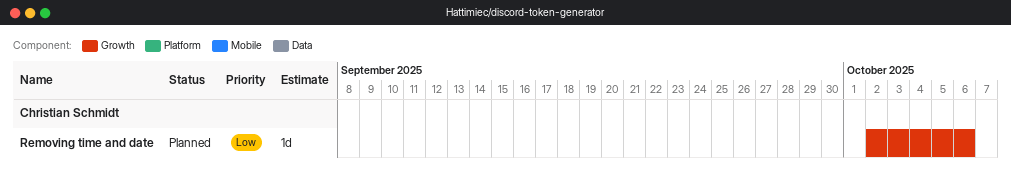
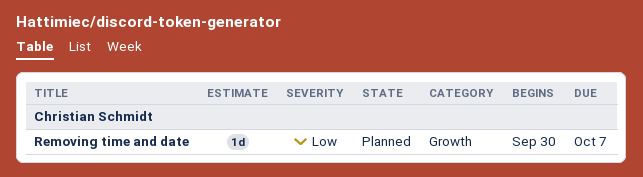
Removing time and date, start: Oct 2 -> Sep 30
Removing time and date, due: Oct 6 -> Oct 7

